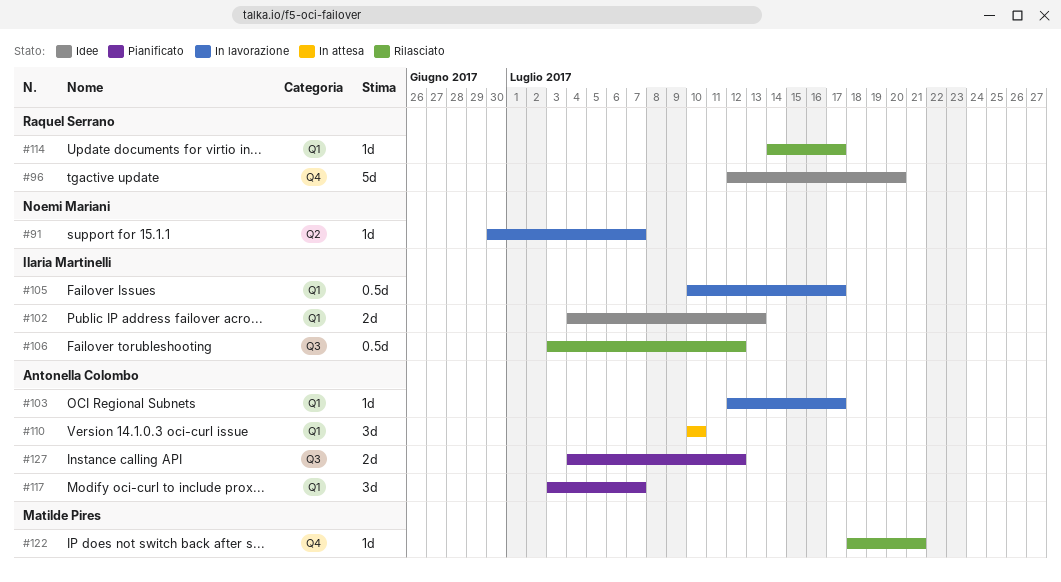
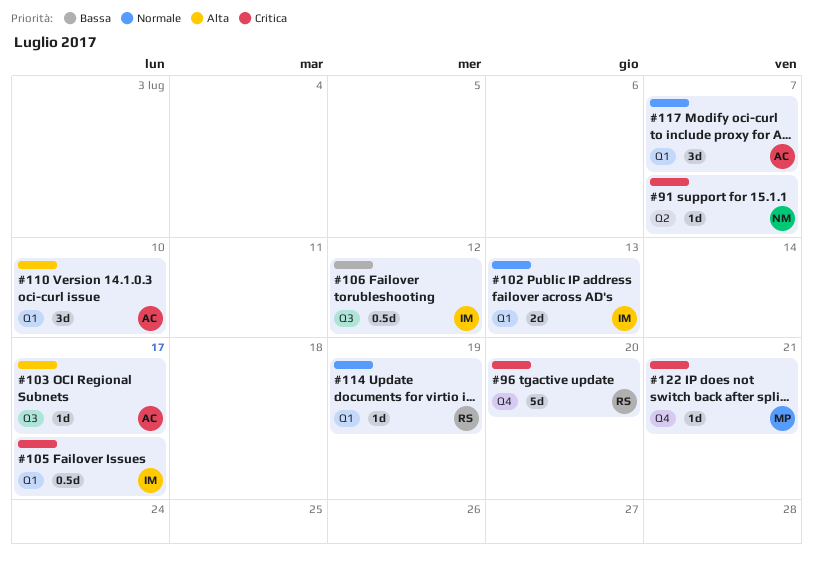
#103, label: Q1 -> Q3
#114, due: Jul 17 -> Jul 19
#127: present -> none

